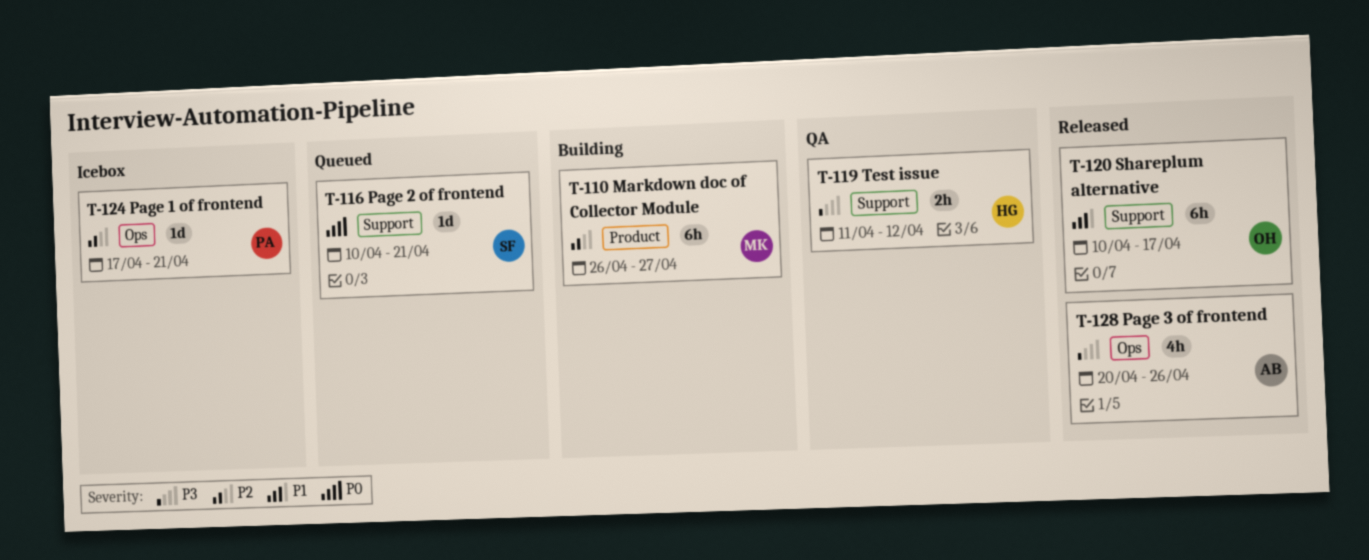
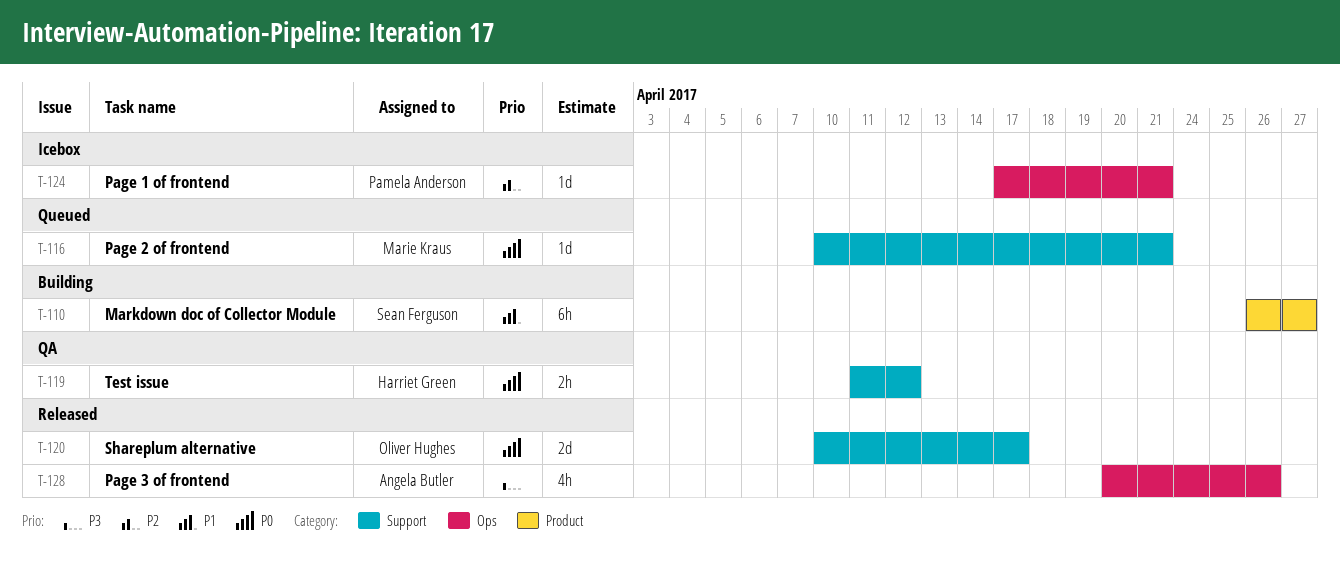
T-110, owner: Marie Kraus -> Sean Ferguson
T-110, priority: P2 -> P1
T-116, owner: Sean Ferguson -> Marie Kraus
T-119, priority: P3 -> P0
T-120, priority: P1 -> P0
T-120, estimate: 6h -> 2d

